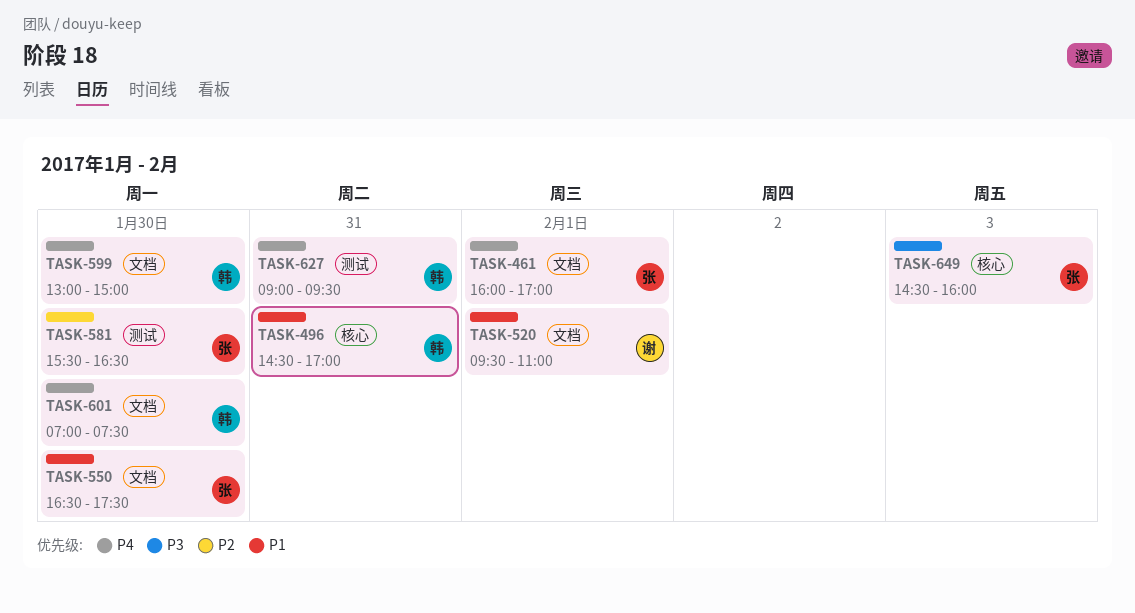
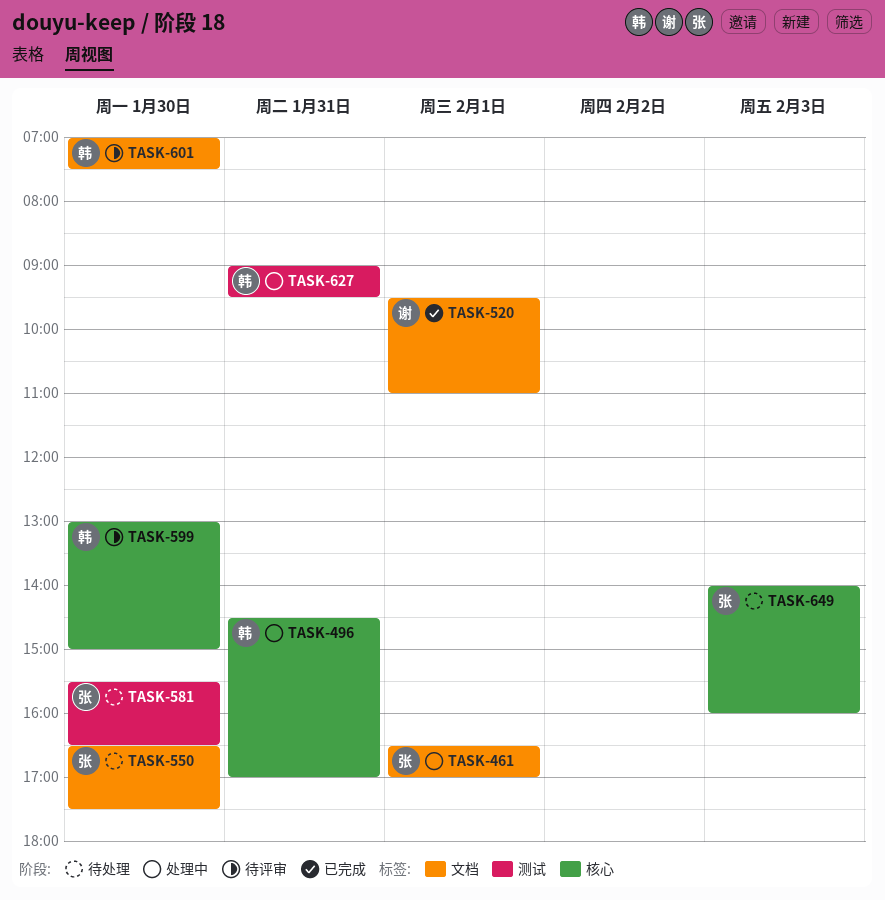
TASK-461, begins: 16:00 -> 16:30
TASK-599, label: 文档 -> 核心
TASK-649, begins: 14:30 -> 14:00

